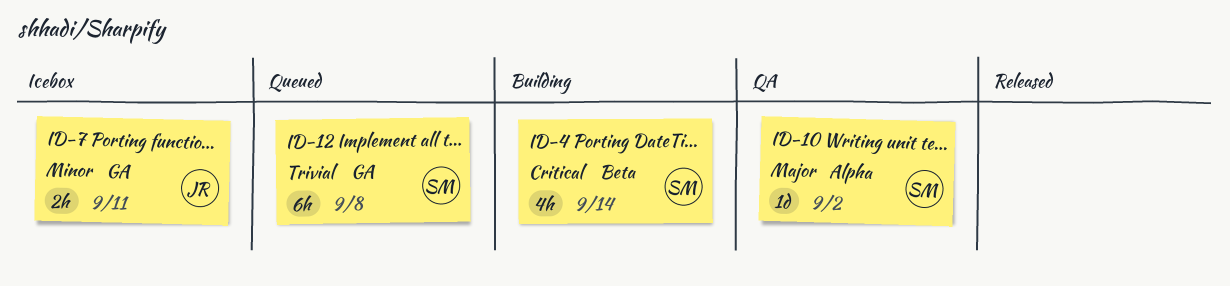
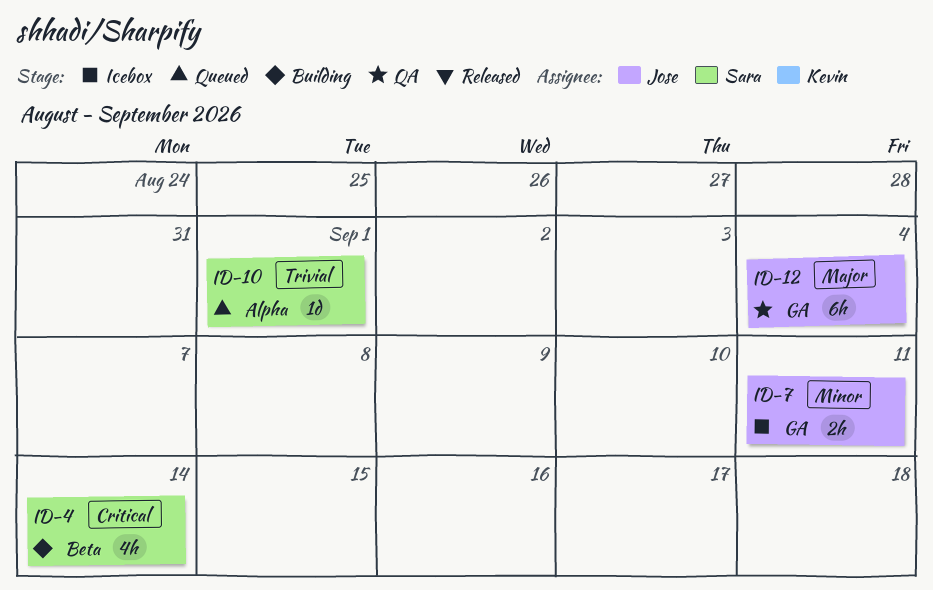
ID-10, status: QA -> Queued
ID-10, priority: Major -> Trivial
ID-10, due: Sep 2 -> Sep 1
ID-12, status: Queued -> QA
ID-12, owner: Sara -> Jose
ID-12, priority: Trivial -> Major
ID-12, due: Sep 8 -> Sep 4

